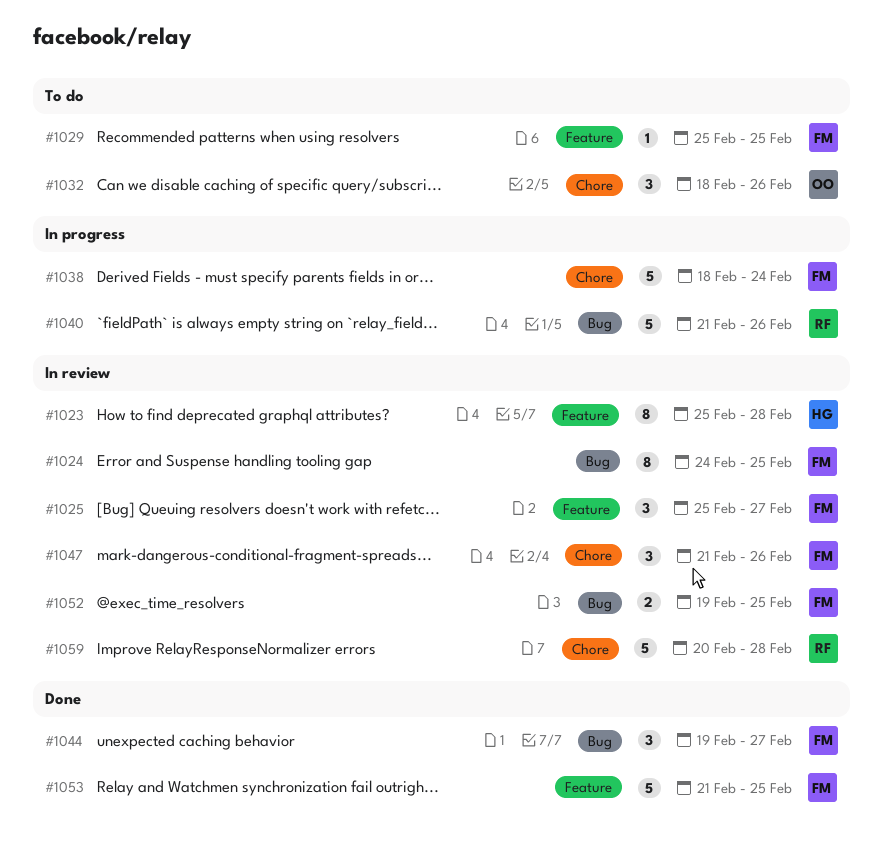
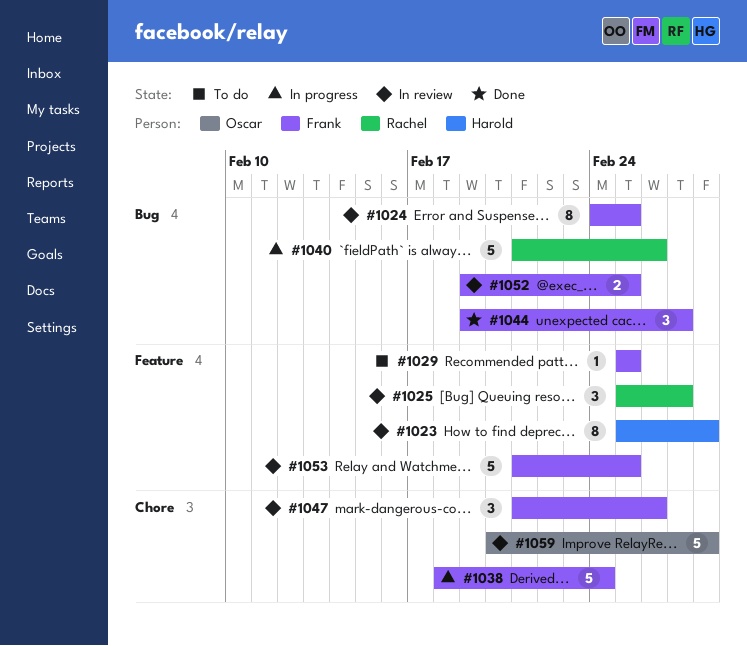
#1025, owner: Frank -> Rachel
#1032: present -> none
#1053, status: Done -> In review
#1059, owner: Rachel -> Oscar

